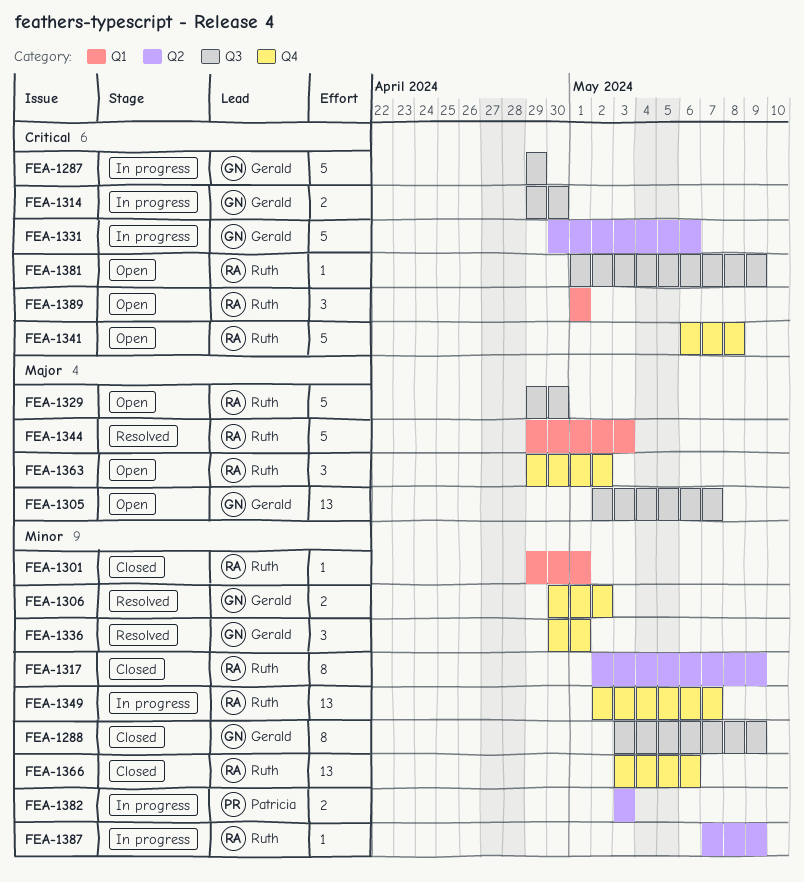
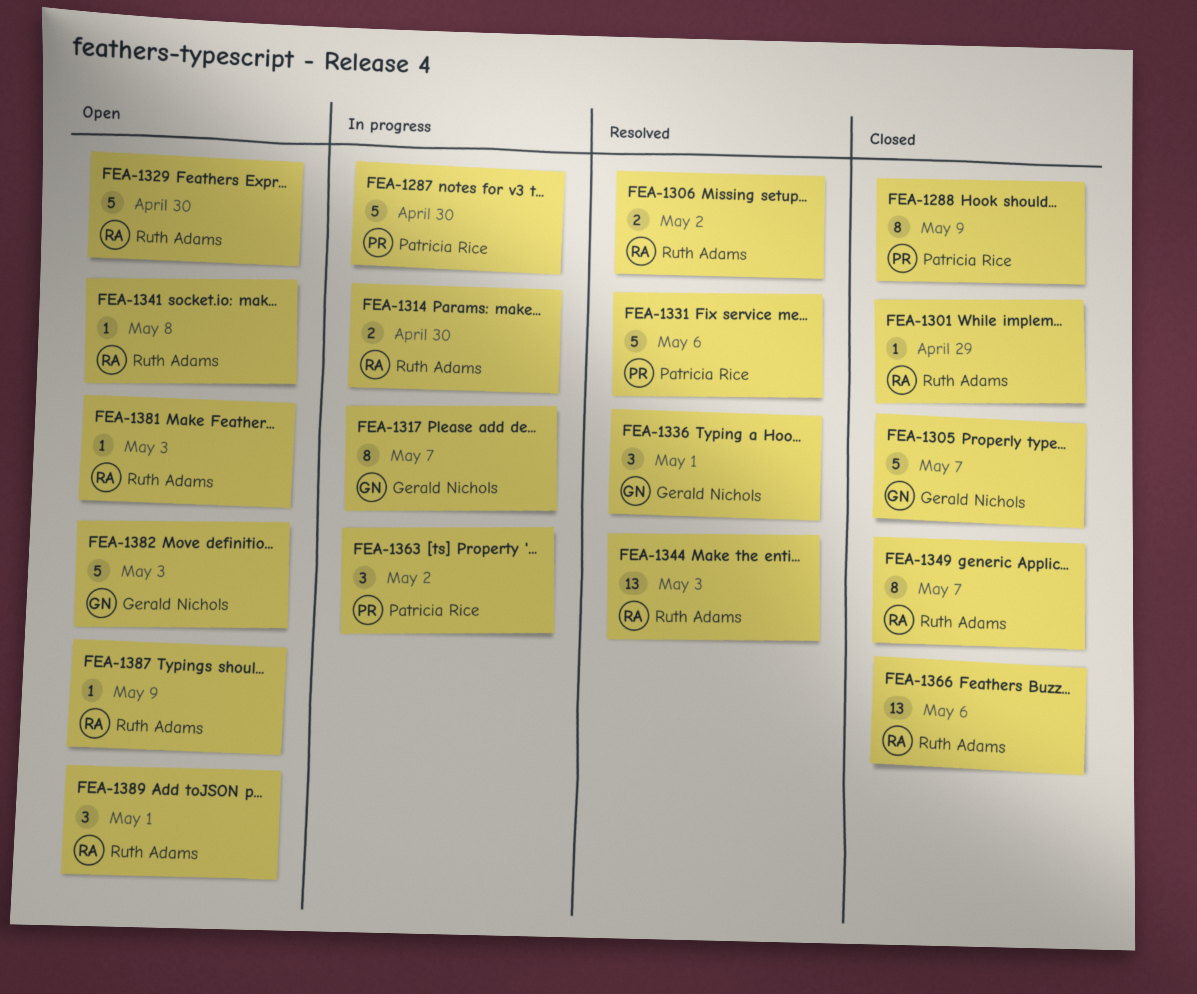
FEA-1287, owner: Gerald Nichols -> Patricia Rice
FEA-1287, due: Apr 29 -> Apr 30
FEA-1288, owner: Gerald Nichols -> Patricia Rice
FEA-1301, due: May 1 -> Apr 29
FEA-1305, status: Open -> Closed
FEA-1305, estimate: 13 -> 5
FEA-1306, owner: Gerald Nichols -> Ruth Adams
FEA-1314, owner: Gerald Nichols -> Ruth Adams
FEA-1317, status: Closed -> In progress
FEA-1317, owner: Ruth Adams -> Gerald Nichols
FEA-1317, due: May 9 -> May 7
FEA-1331, status: In progress -> Resolved
FEA-1331, owner: Gerald Nichols -> Patricia Rice
FEA-1341, estimate: 5 -> 1
FEA-1344, estimate: 5 -> 13
FEA-1349, status: In progress -> Closed
FEA-1349, estimate: 13 -> 8
FEA-1363, status: Open -> In progress
FEA-1363, owner: Ruth Adams -> Patricia Rice
FEA-1381, due: May 9 -> May 3
FEA-1382, status: In progress -> Open
FEA-1382, owner: Patricia Rice -> Gerald Nichols
FEA-1382, estimate: 2 -> 5
FEA-1387, status: In progress -> Open

